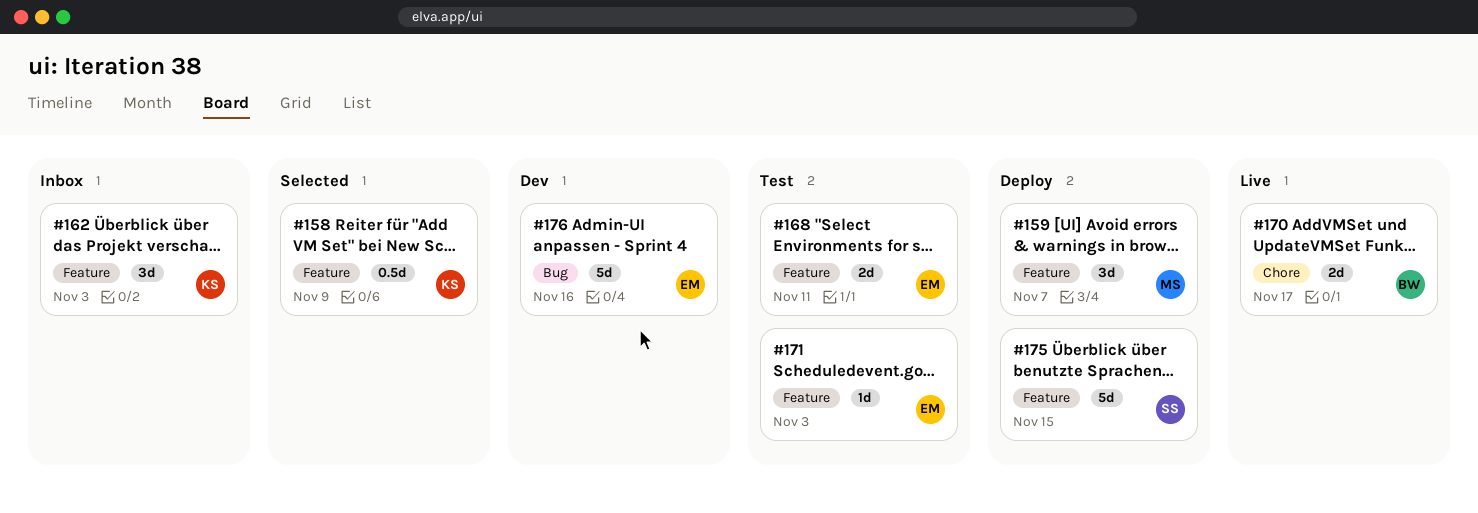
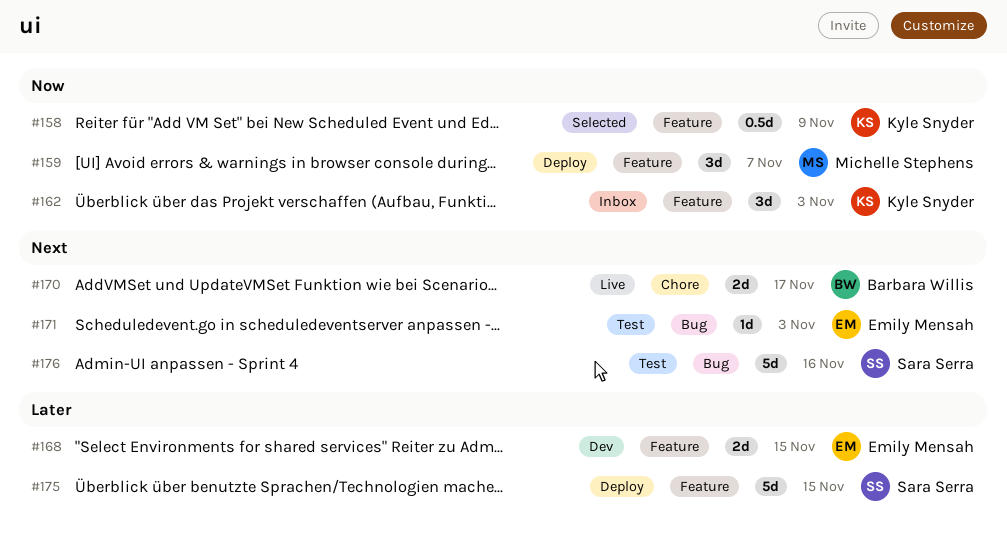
#168, status: Test -> Dev
#168, due: Nov 11 -> Nov 15
#171, label: Feature -> Bug
#176, status: Dev -> Test
#176, owner: Emily Mensah -> Sara Serra

